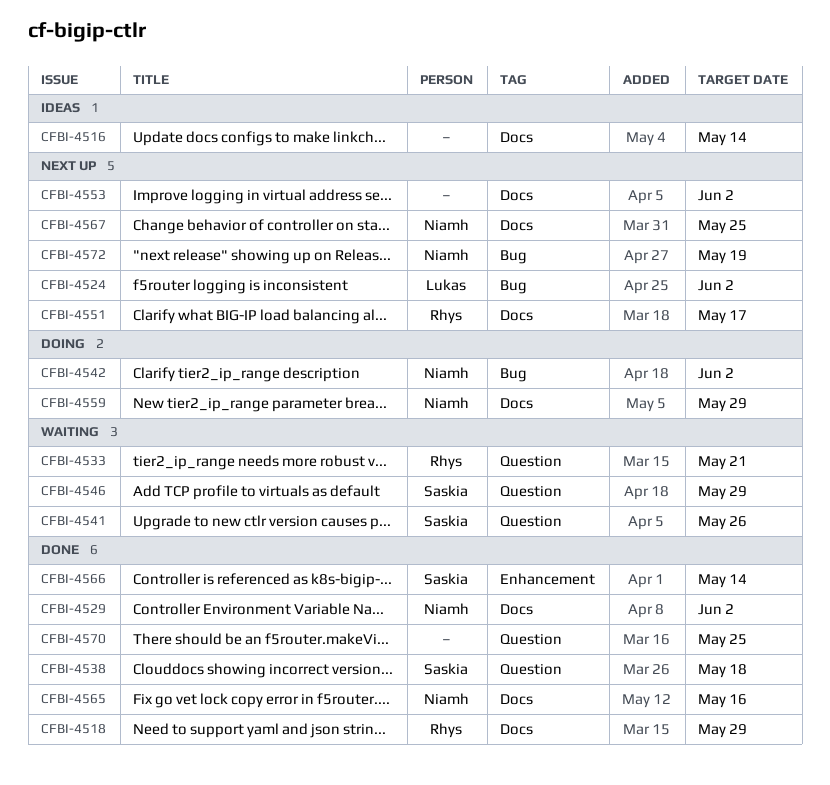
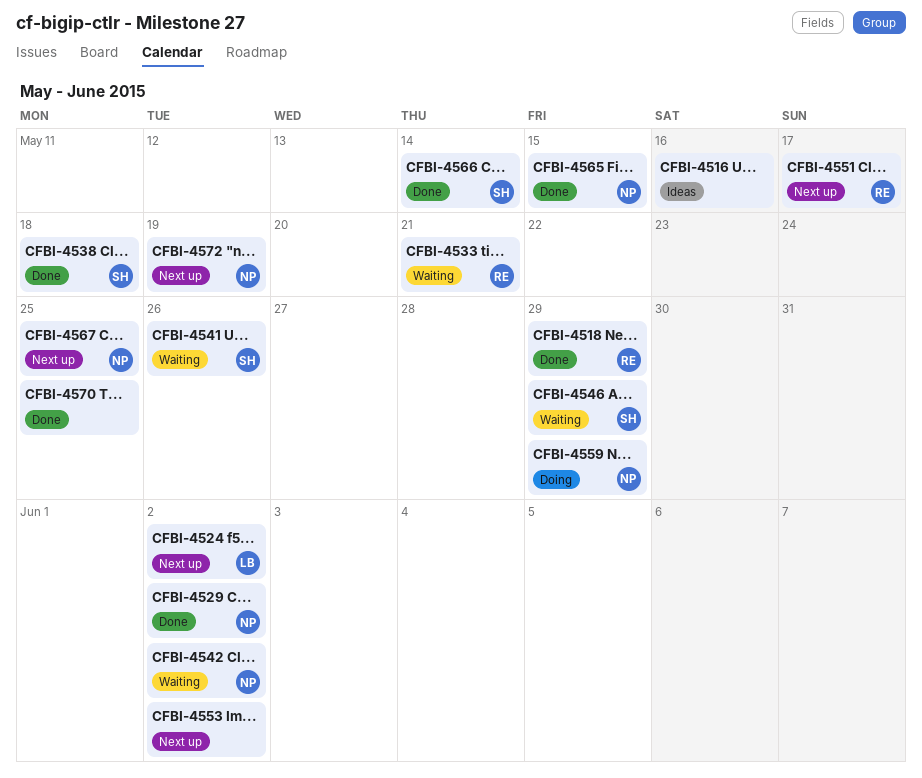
CFBI-4516, due: May 14 -> May 16
CFBI-4542, status: Doing -> Waiting
CFBI-4565, due: May 16 -> May 15

